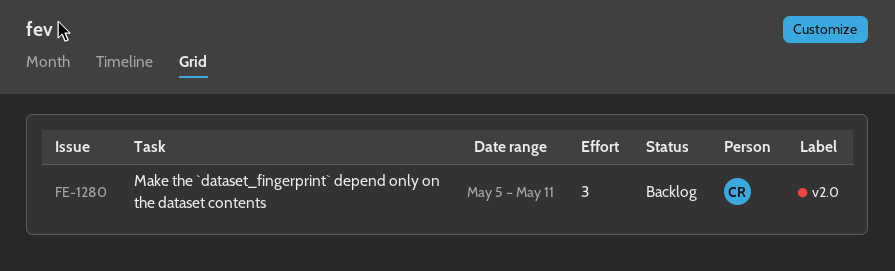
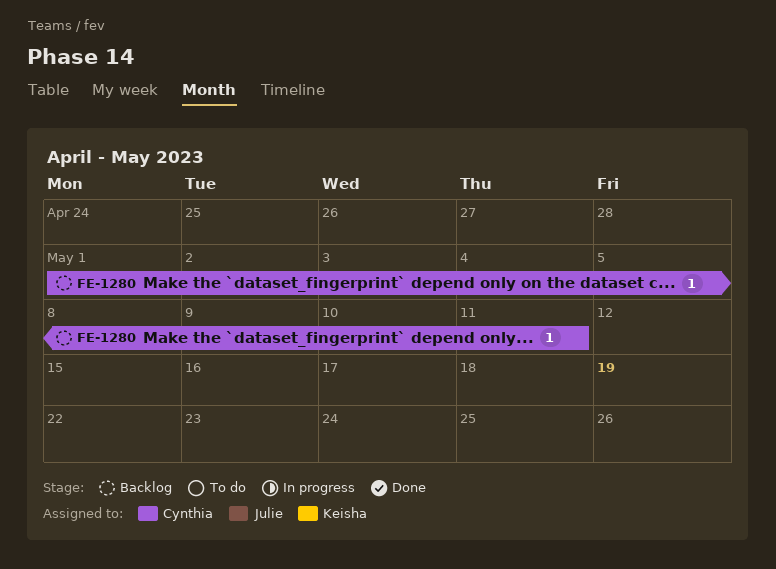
FE-1280, estimate: 3 -> 1
FE-1280, start: May 5 -> May 1

